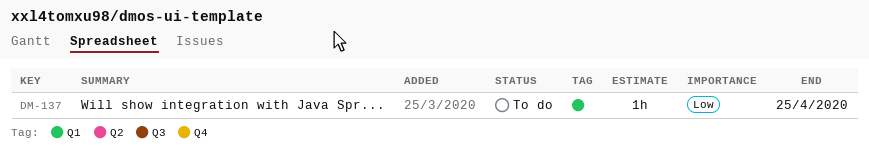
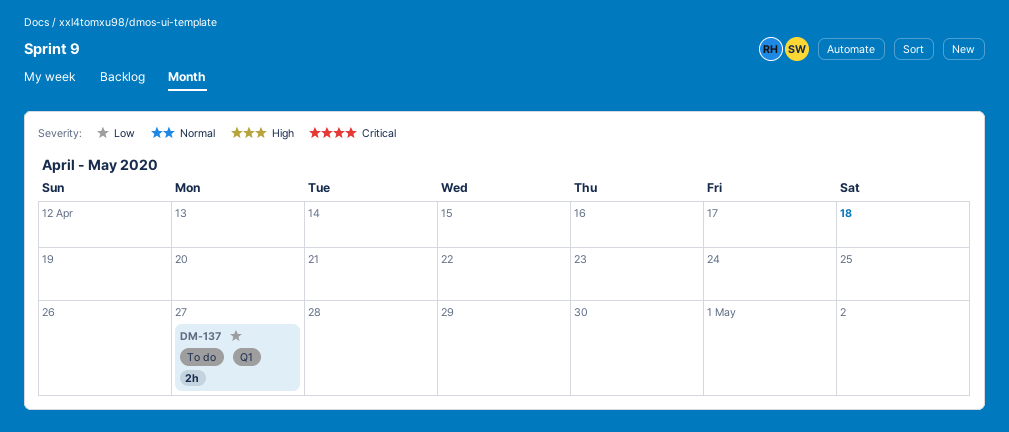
DM-137, estimate: 1h -> 2h
DM-137, due: Apr 25 -> Apr 27

